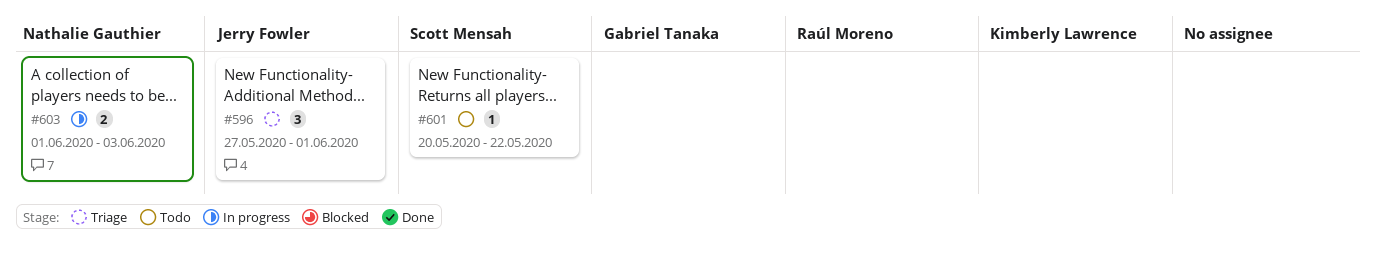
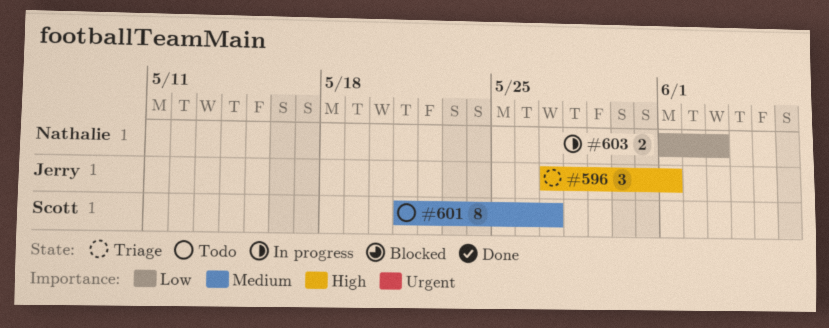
#601, estimate: 1 -> 8
#601, start: May 20 -> May 21
#601, due: May 22 -> May 27

